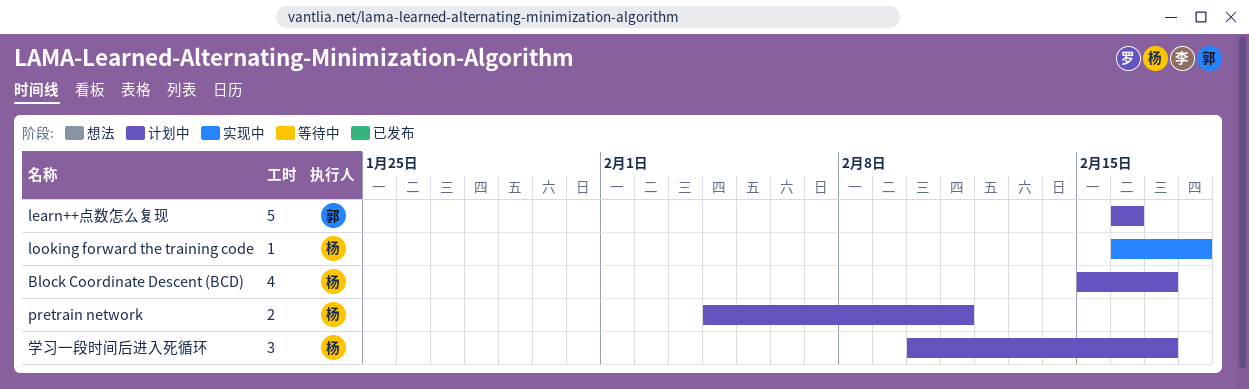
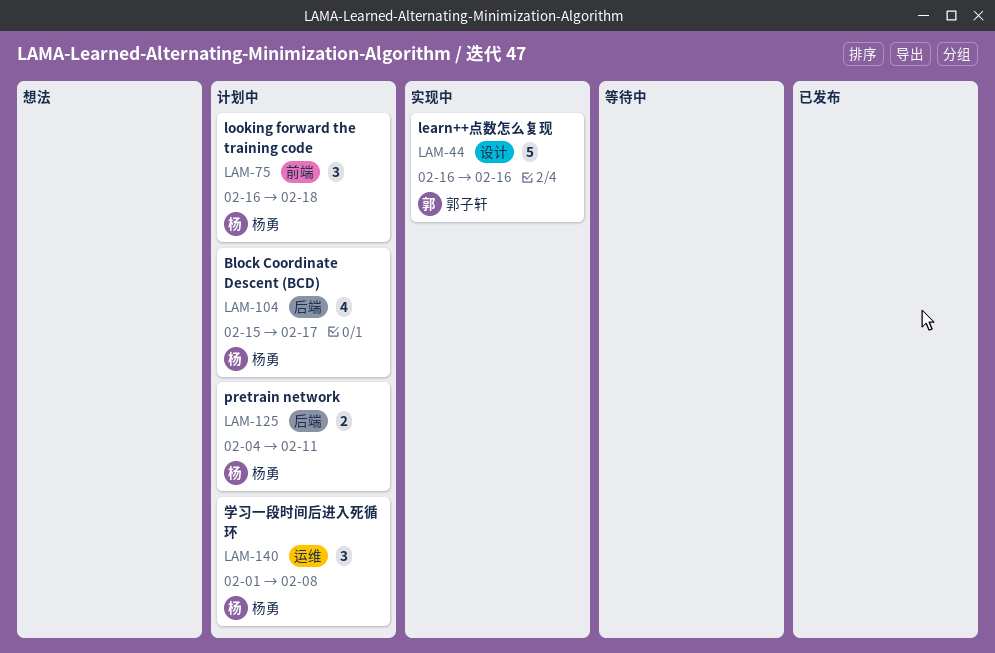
learn++点数怎么复现, status: 计划中 -> 实现中
looking forward the training code, status: 实现中 -> 计划中
looking forward the training code, estimate: 1 -> 3
学习一段时间后进入死循环, start: Feb 10 -> Feb 1
学习一段时间后进入死循环, due: Feb 17 -> Feb 8

